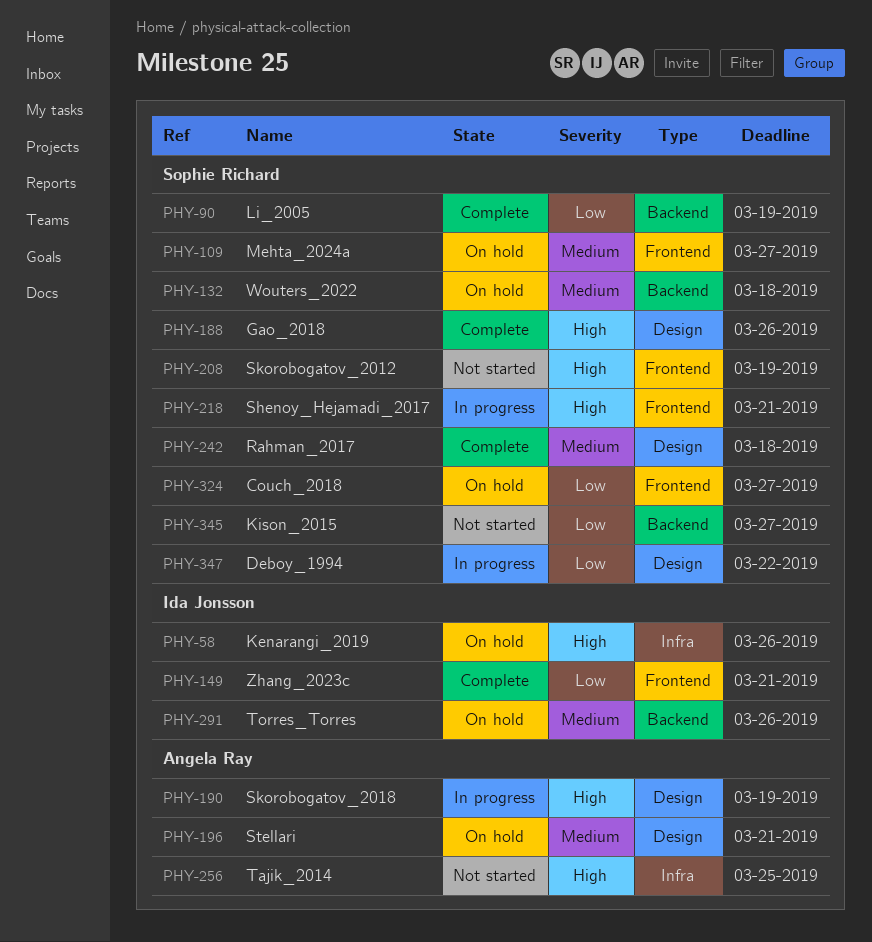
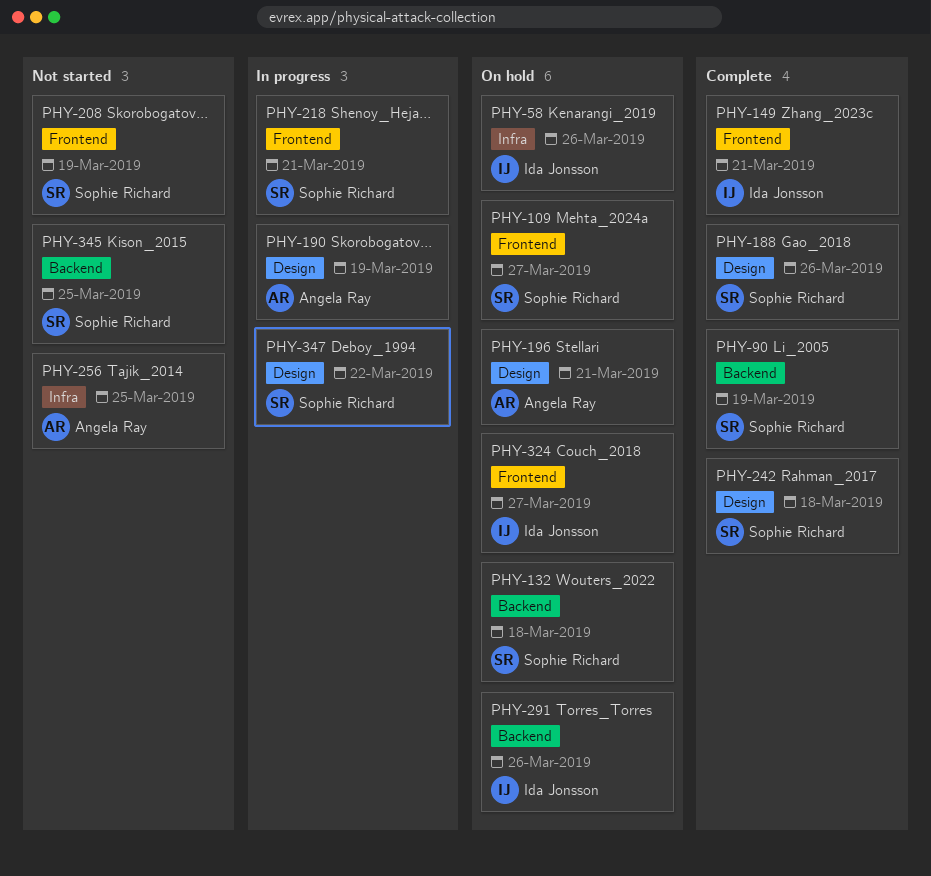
PHY-324, owner: Sophie Richard -> Ida Jonsson
PHY-345, due: Mar 27 -> Mar 25

